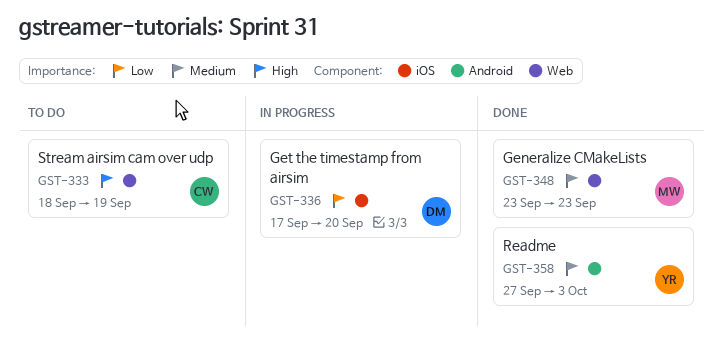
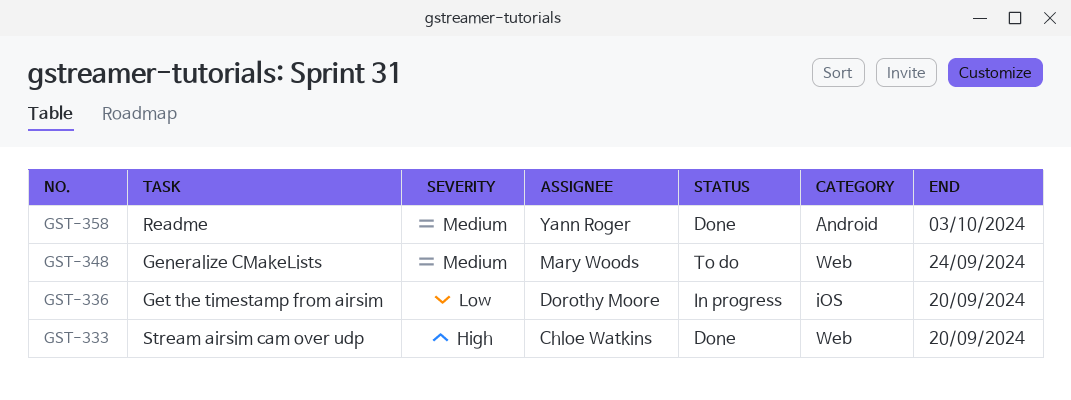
GST-333, status: To do -> Done
GST-333, due: Sep 19 -> Sep 20
GST-348, status: Done -> To do
GST-348, due: Sep 23 -> Sep 24

